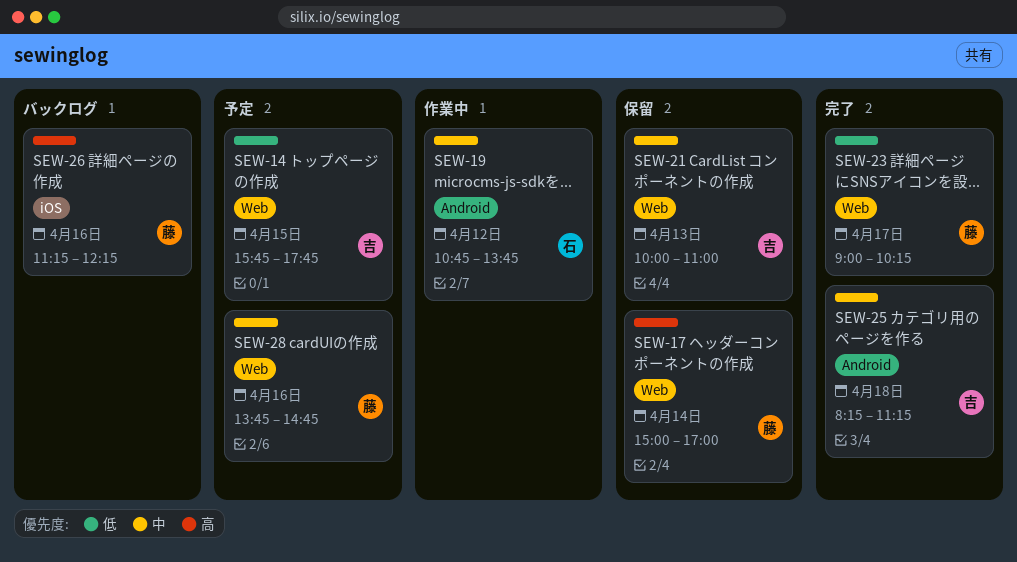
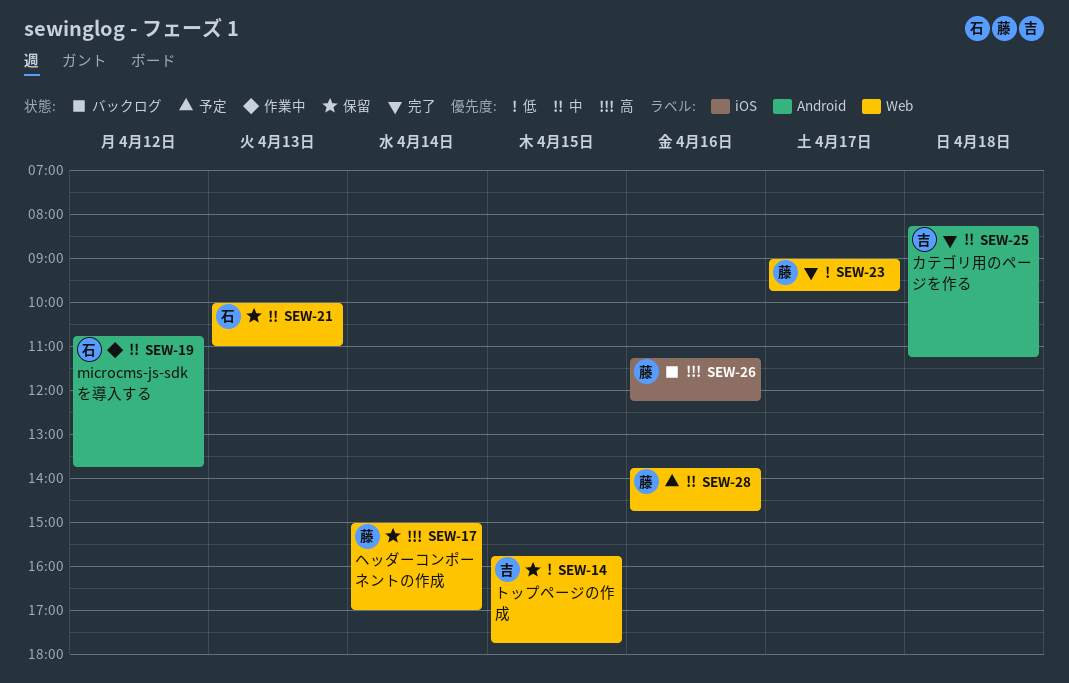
SEW-14, status: 予定 -> 保留
SEW-21, owner: 吉 -> 石
SEW-23, ends: 10:15 -> 09:45

